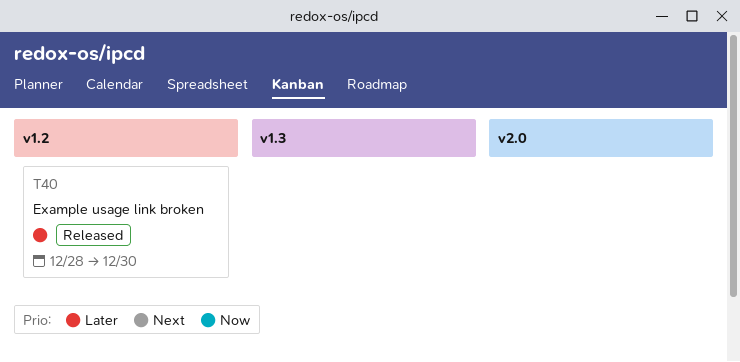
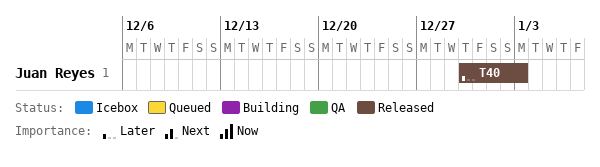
T40, start: Dec 28 -> Dec 30
T40, due: Dec 30 -> Jan 3

